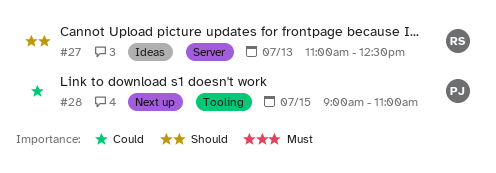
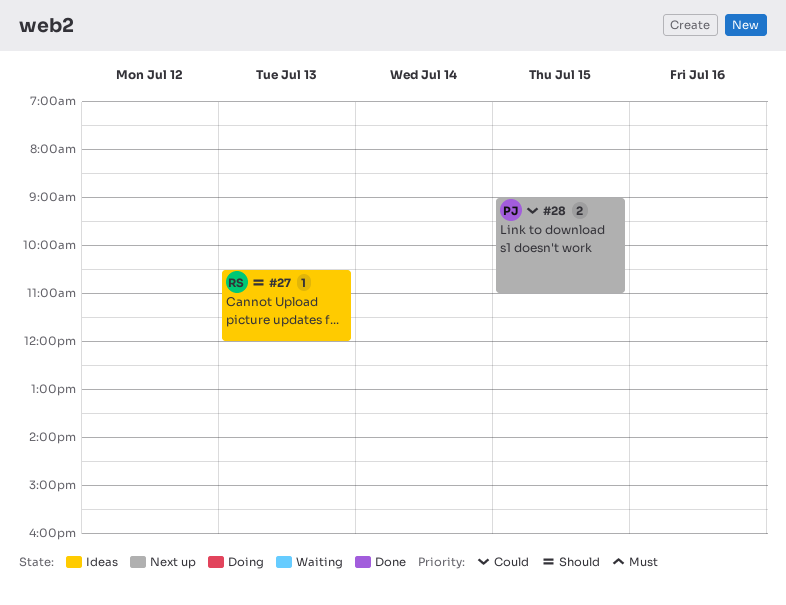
#27, begins: 11:00 -> 10:30
#27, ends: 12:30 -> 12:00

